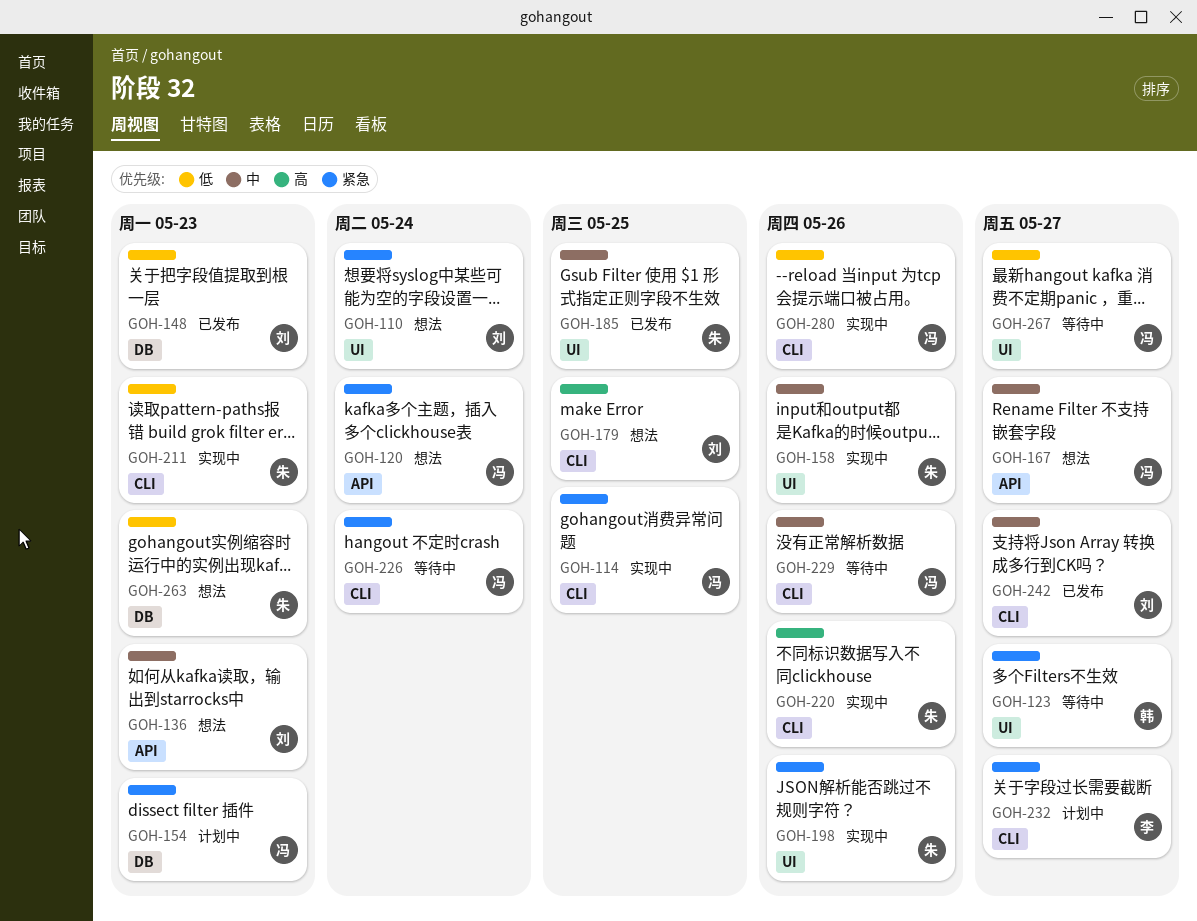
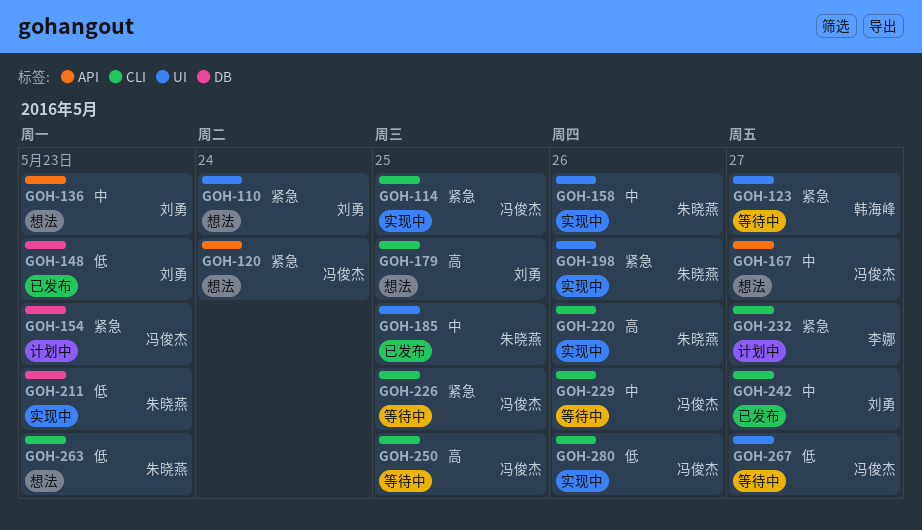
GOH-211, label: CLI -> DB
GOH-226, due: May 24 -> May 25
GOH-250: none -> present
GOH-263, label: DB -> CLI

